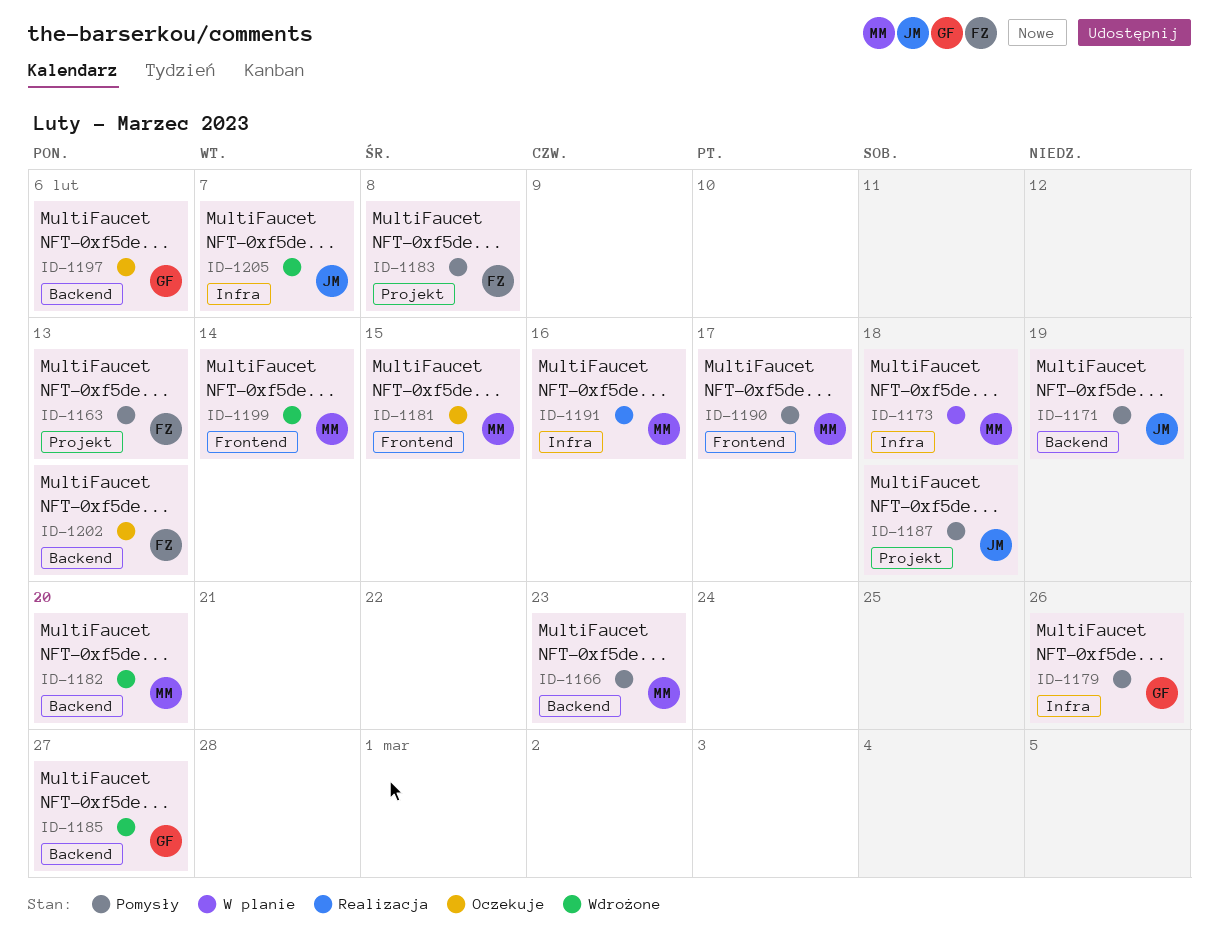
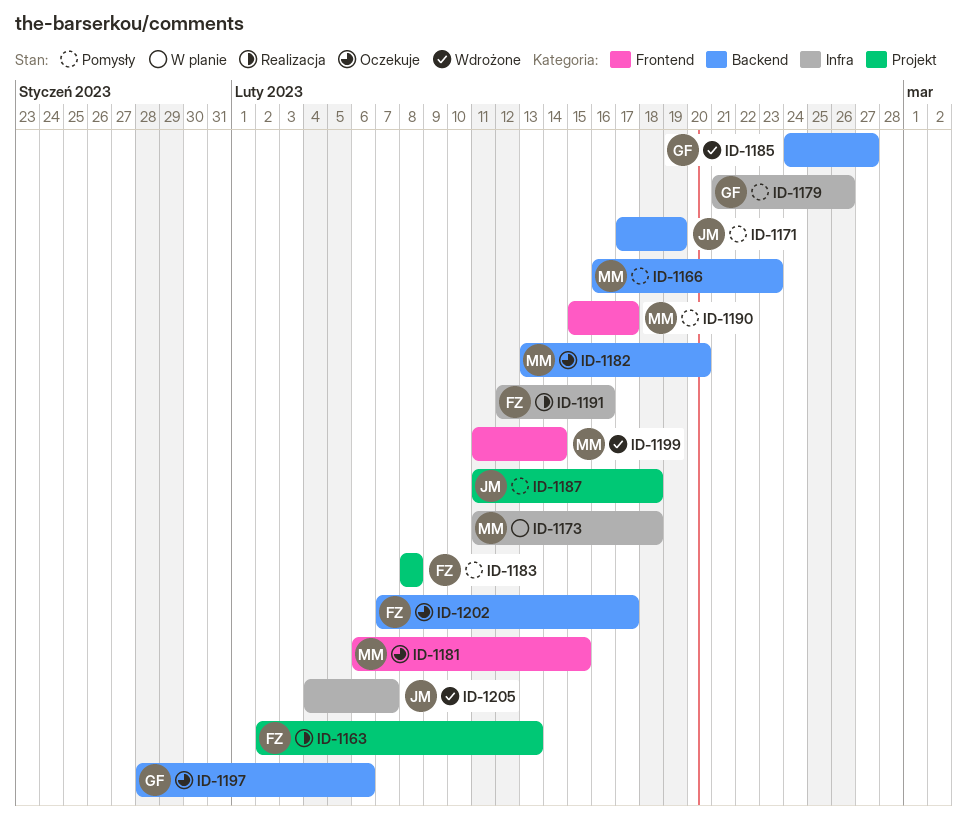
ID-1163, status: Pomysły -> Realizacja
ID-1182, status: Wdrożone -> Oczekuje
ID-1191, owner: MM -> FZ
ID-1202, due: Feb 13 -> Feb 17

